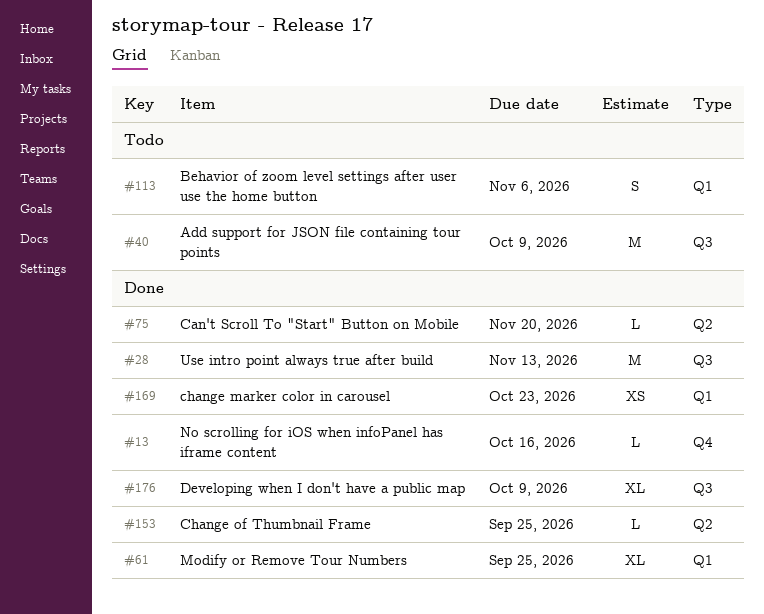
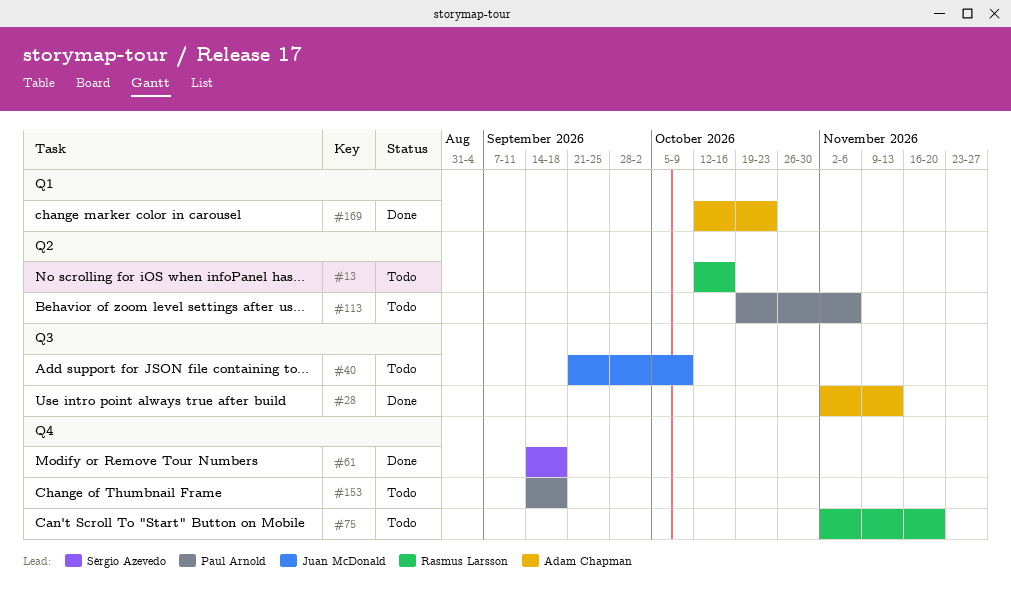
#13, status: Done -> Todo
#13, label: Q4 -> Q2
#61, label: Q1 -> Q4
#61, due: Sep 25 -> Sep 18
#75, status: Done -> Todo
#75, label: Q2 -> Q4
#113, label: Q1 -> Q2
#153, status: Done -> Todo
#153, label: Q2 -> Q4
#153, due: Sep 25 -> Sep 18
#176: present -> none

